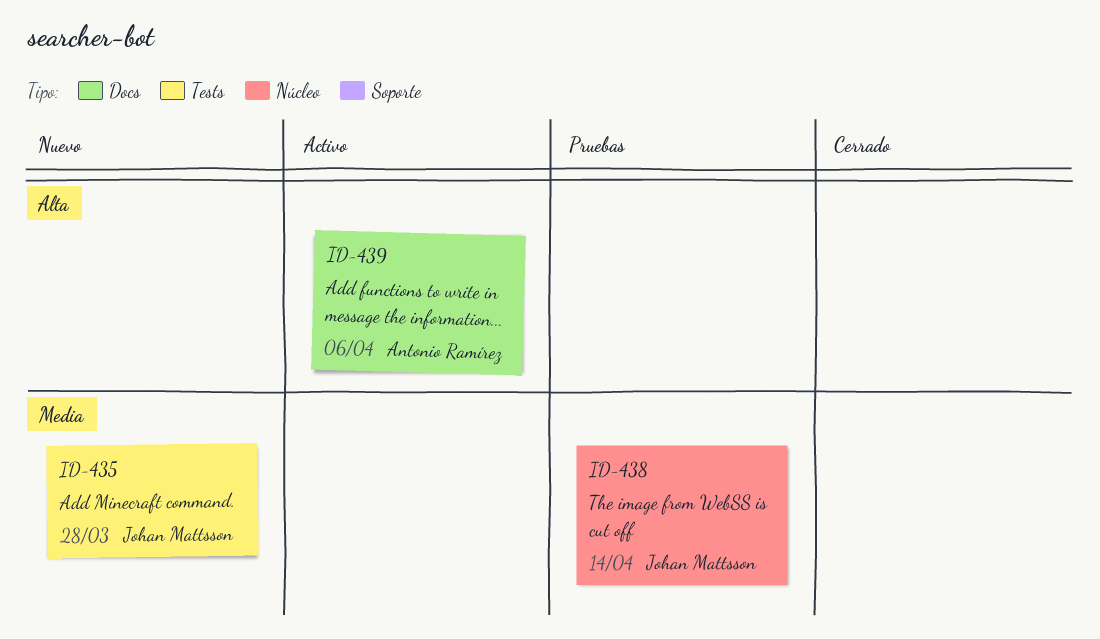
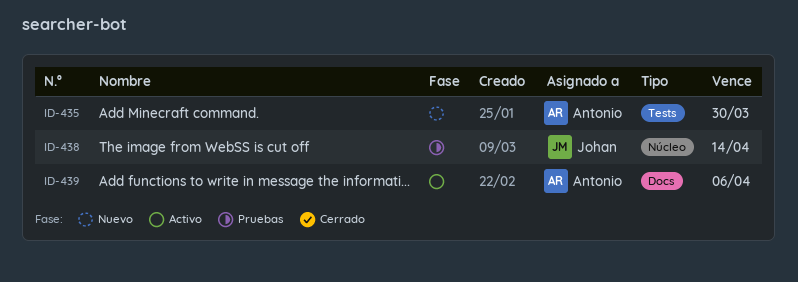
ID-435, owner: Johan Mattsson -> Antonio Ramírez
ID-435, due: Mar 28 -> Mar 30

